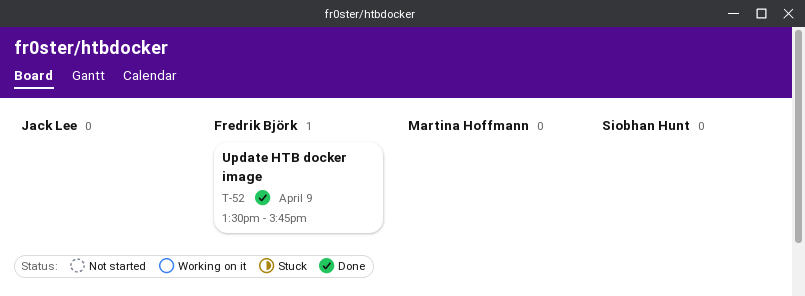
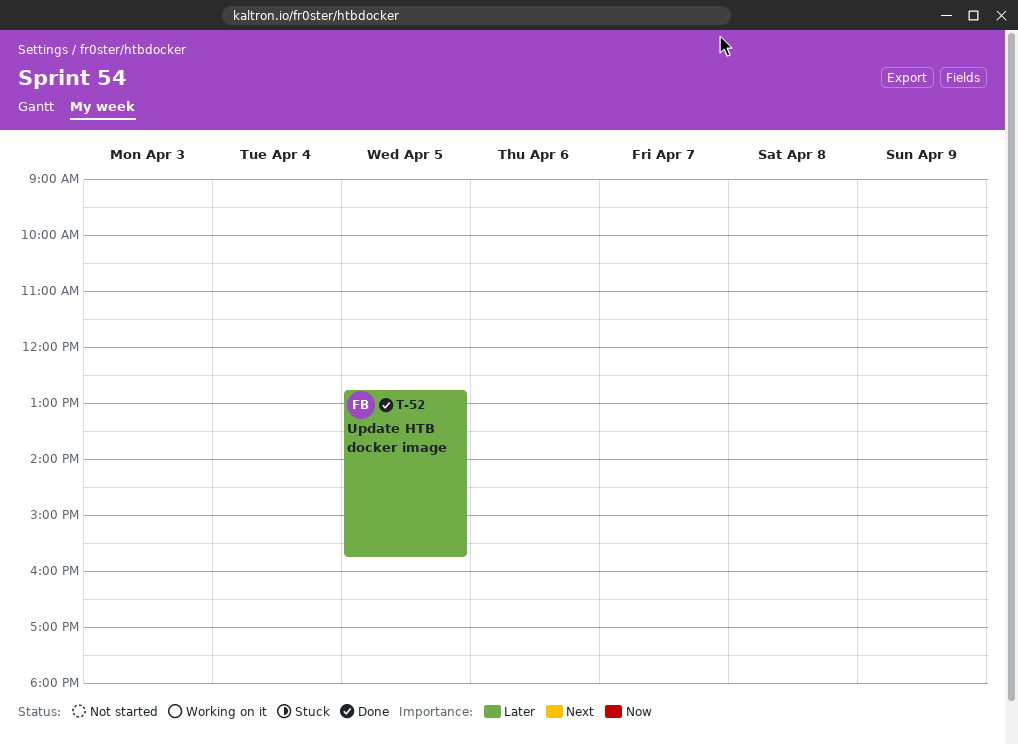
T-52, day: Apr 9 -> Apr 5
T-52, begins: 13:30 -> 12:45

